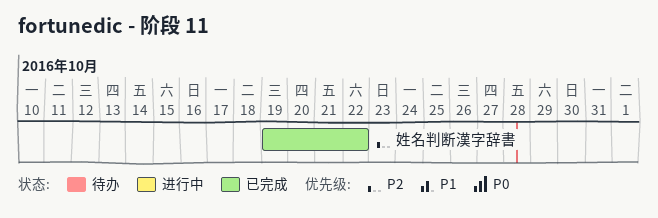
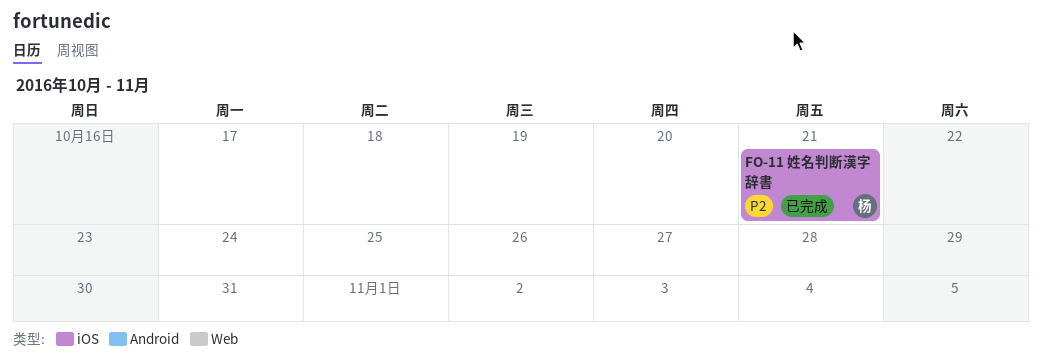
姓名判断漢字辞書, due: Oct 22 -> Oct 21

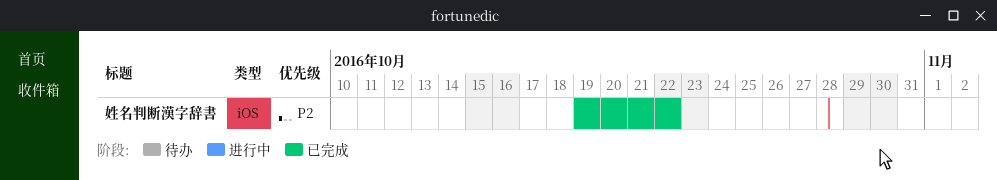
姓名判断漢字辞書, due: Oct 21 -> Oct 22

